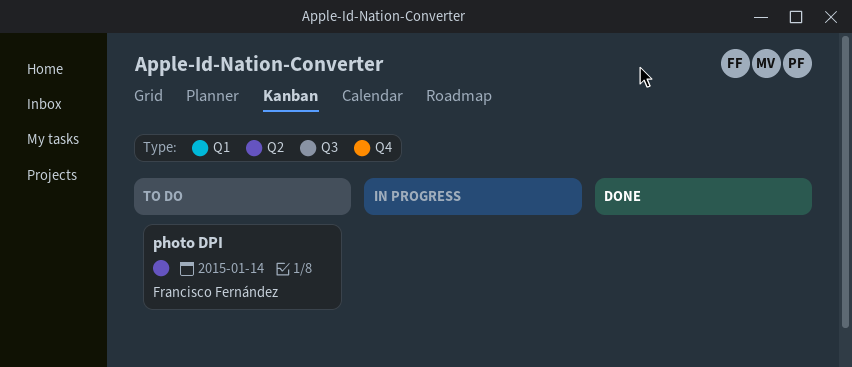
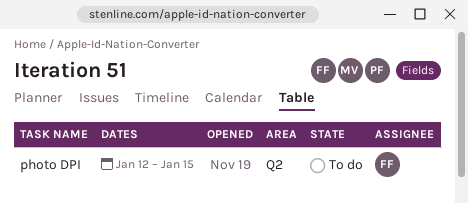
photo DPI, due: Jan 14 -> Jan 15

